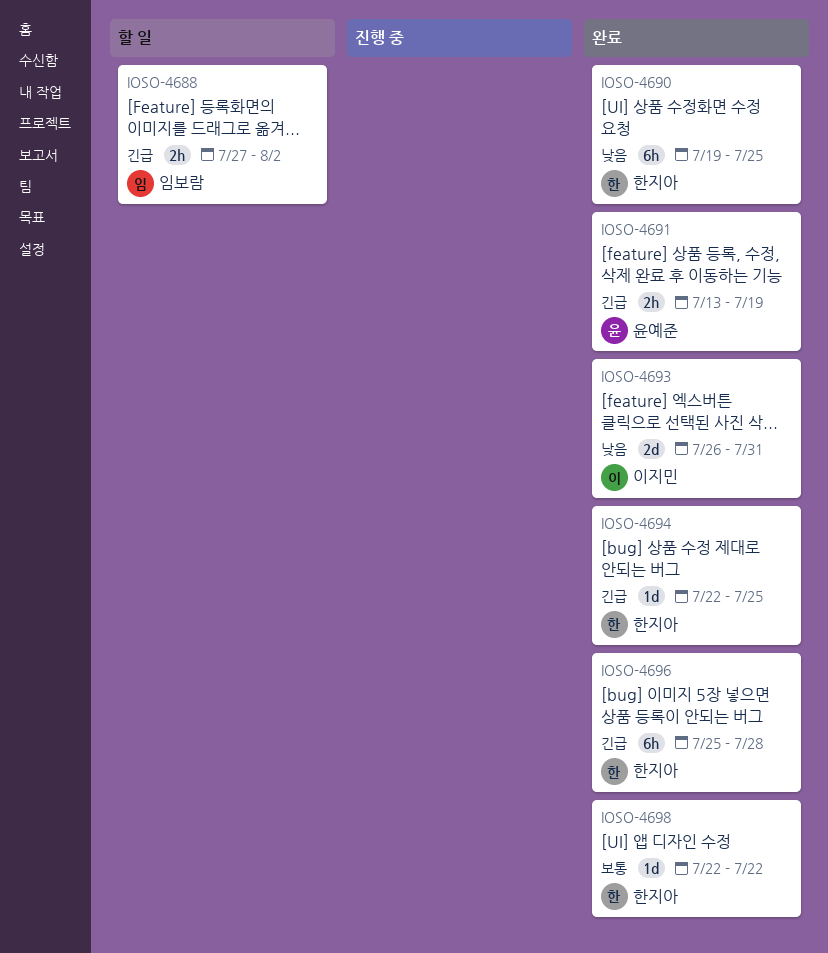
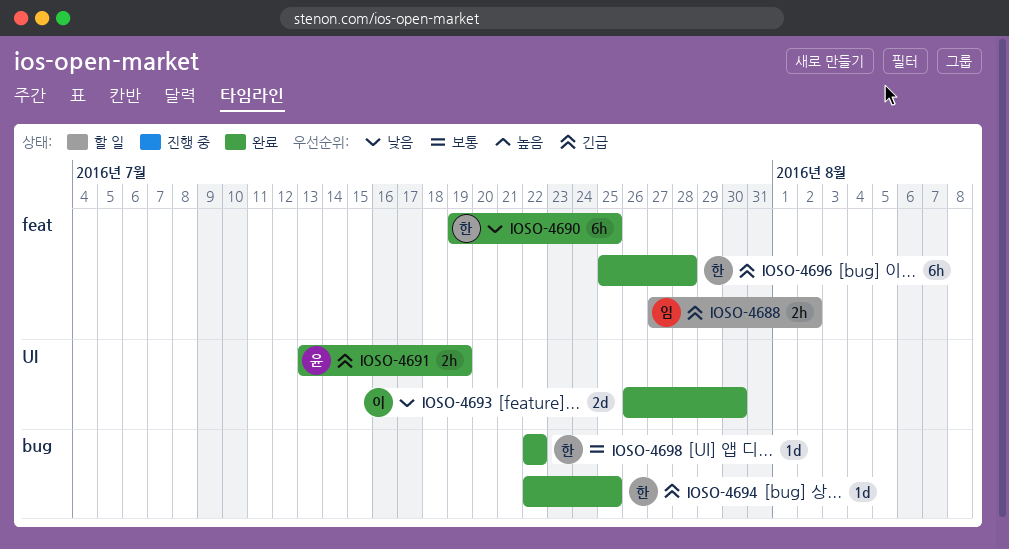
IOSO-4693, due: Jul 31 -> Jul 30

